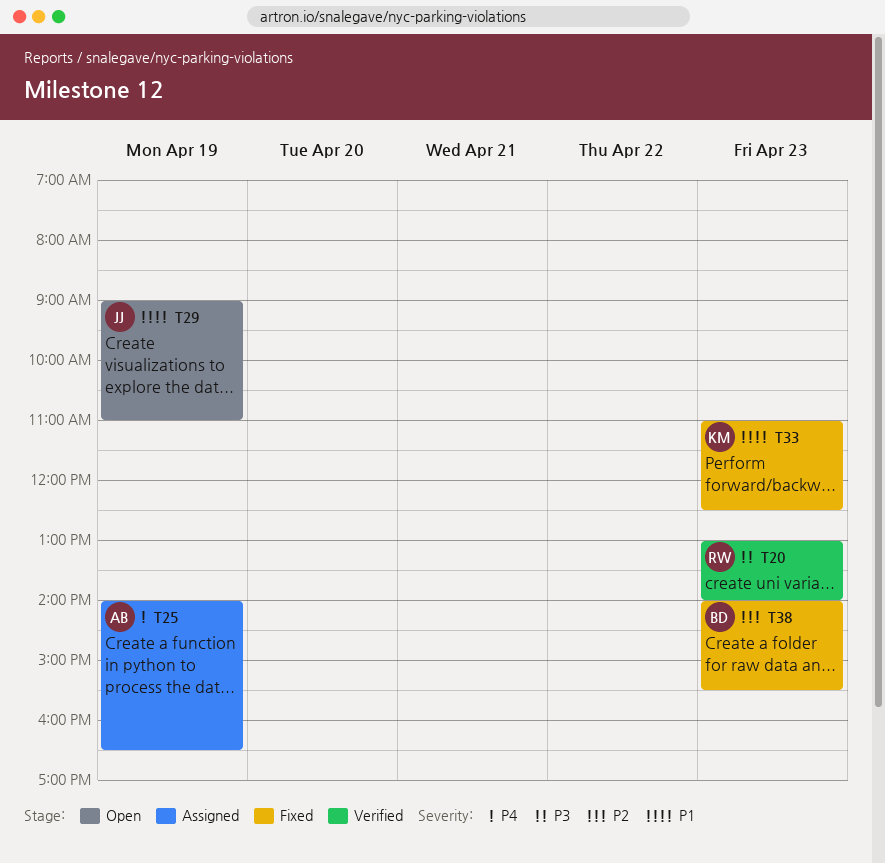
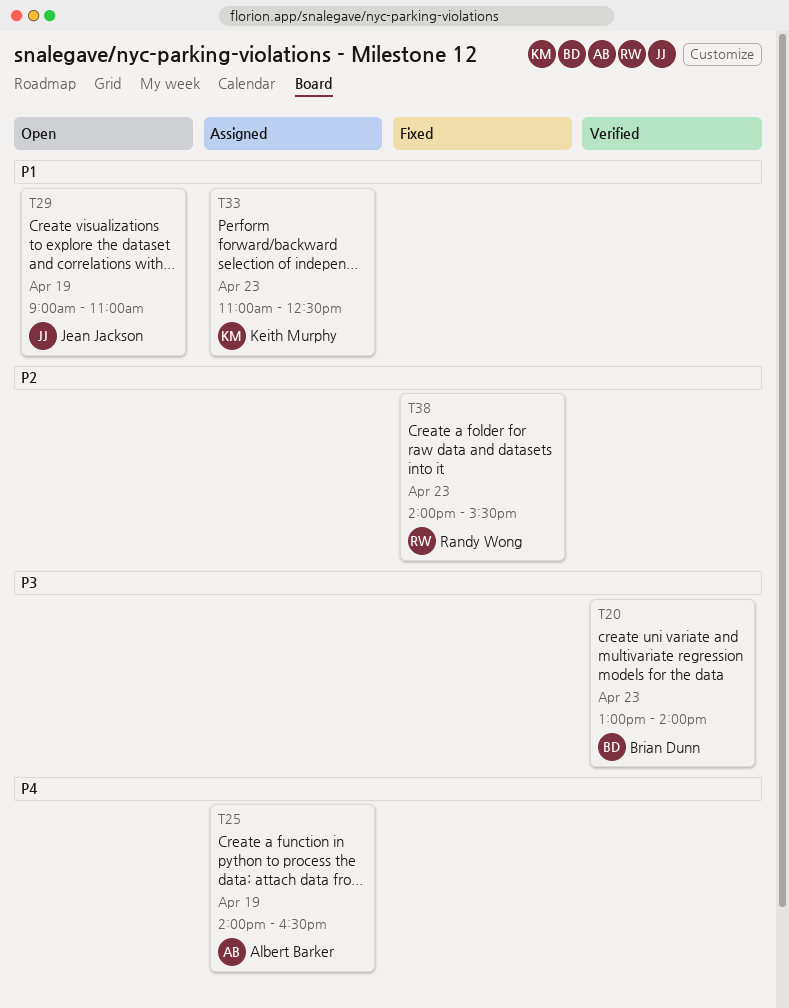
T20, owner: Randy Wong -> Brian Dunn
T33, status: Fixed -> Assigned
T38, owner: Brian Dunn -> Randy Wong

